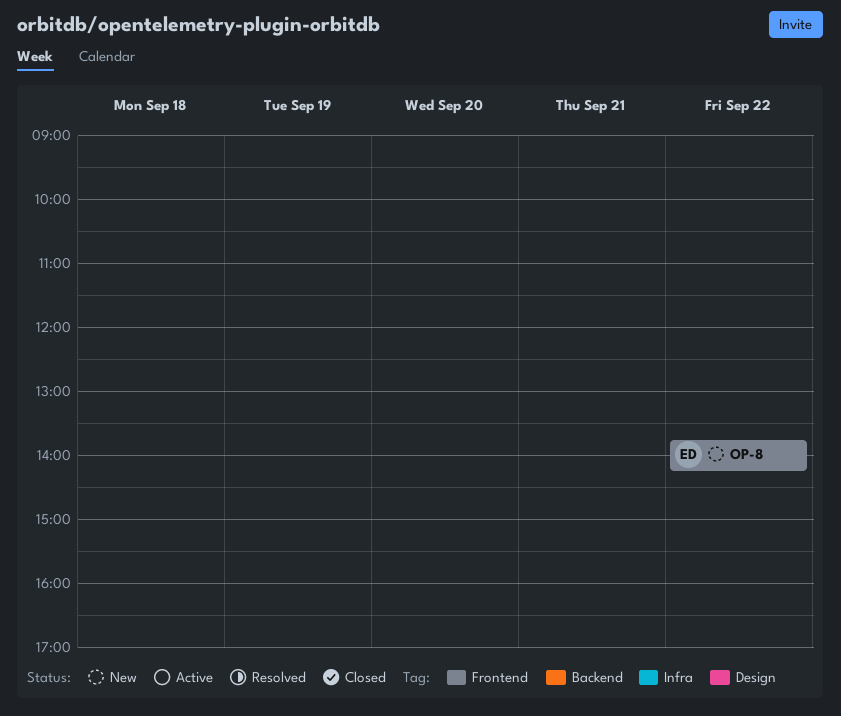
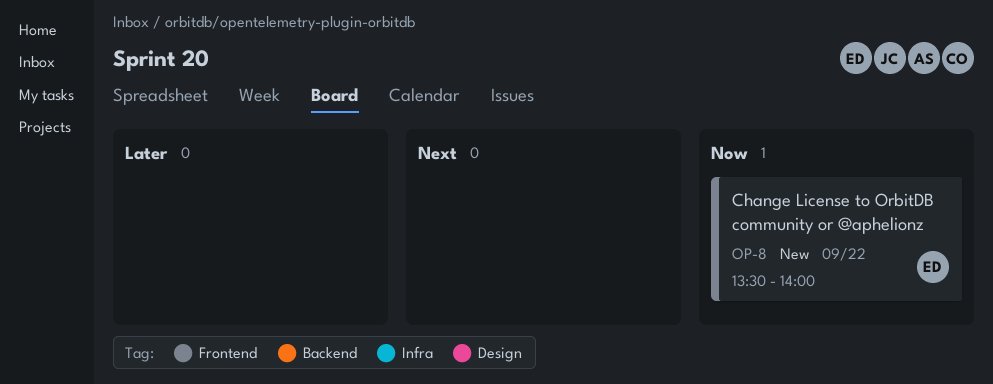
OP-8, begins: 13:45 -> 13:30
OP-8, ends: 14:15 -> 14:00

